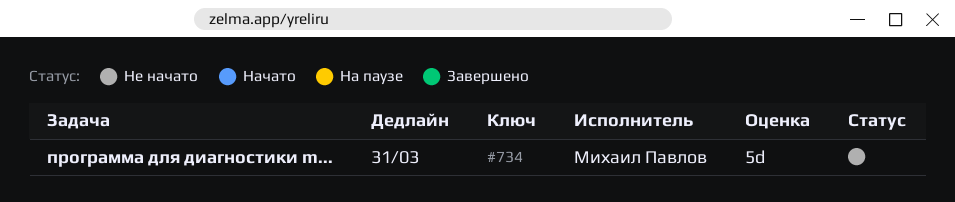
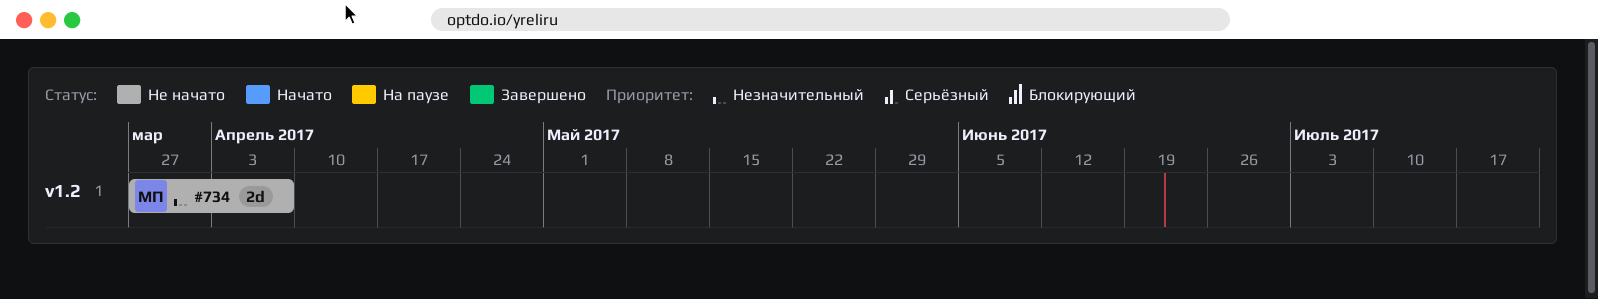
#734, estimate: 5d -> 2d
#734, due: Mar 31 -> Apr 7

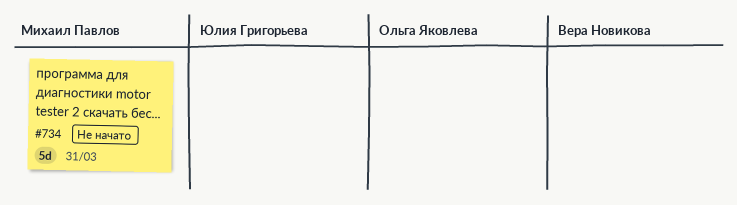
#734, estimate: 2d -> 5d
#734, due: Apr 7 -> Mar 31

